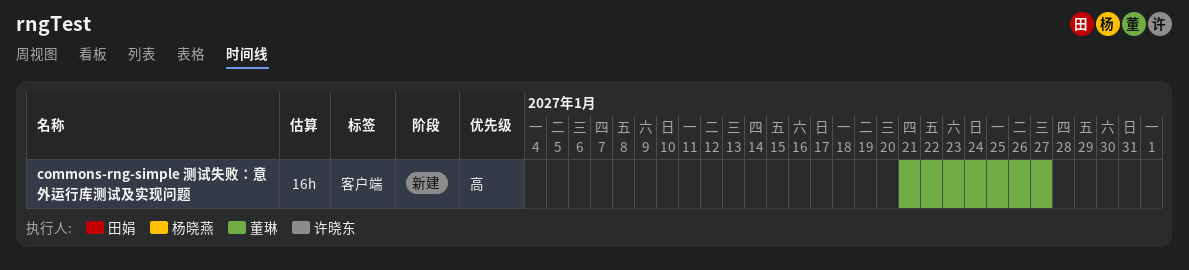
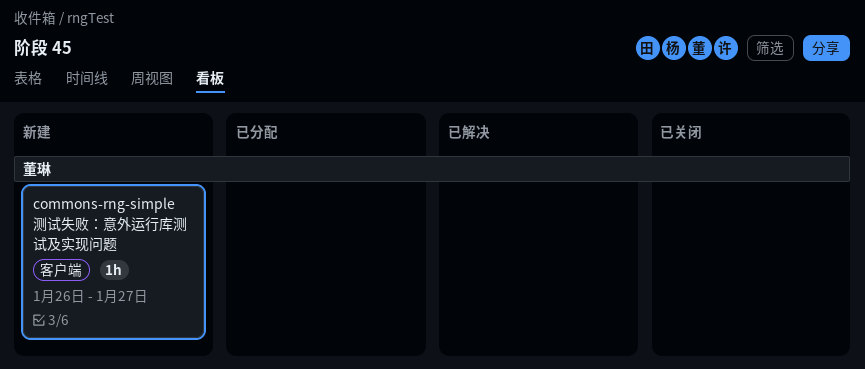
commons-rng-simple 测试失败：意外运行库测试及实现问题, estimate: 16h -> 1h
commons-rng-simple 测试失败：意外运行库测试及实现问题, start: Jan 21 -> Jan 26

